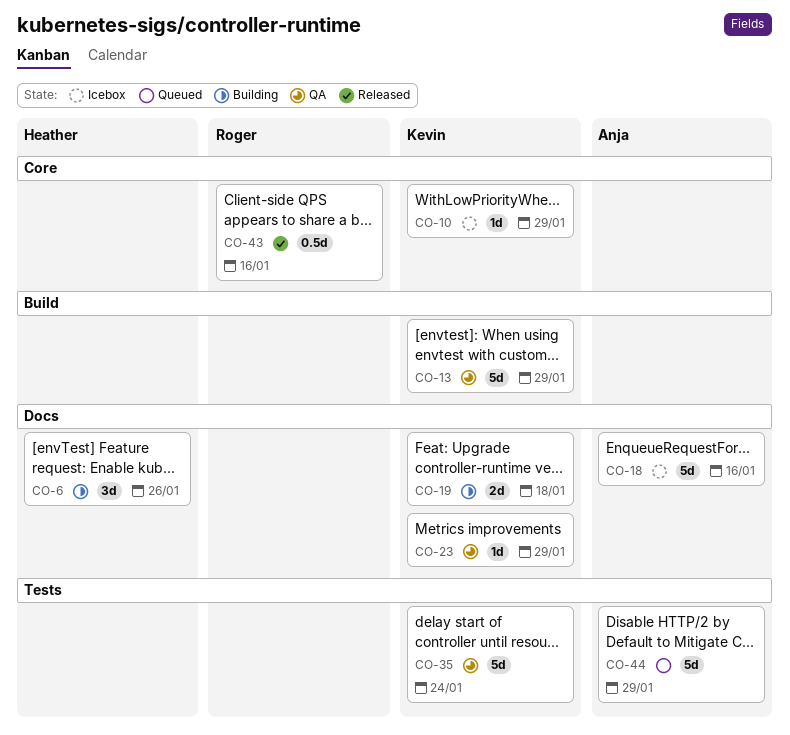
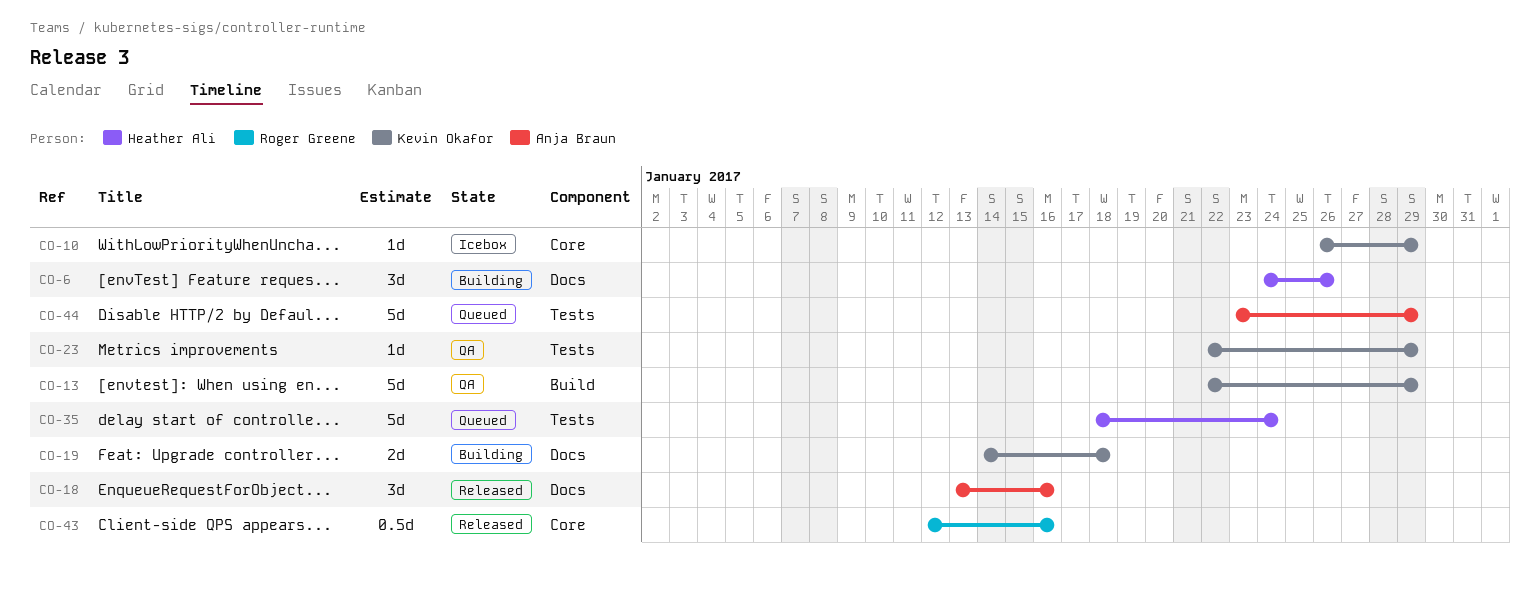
CO-18, status: Icebox -> Released
CO-18, estimate: 5d -> 3d
CO-23, label: Docs -> Tests
CO-35, status: QA -> Queued
CO-35, owner: Kevin Okafor -> Heather Ali

